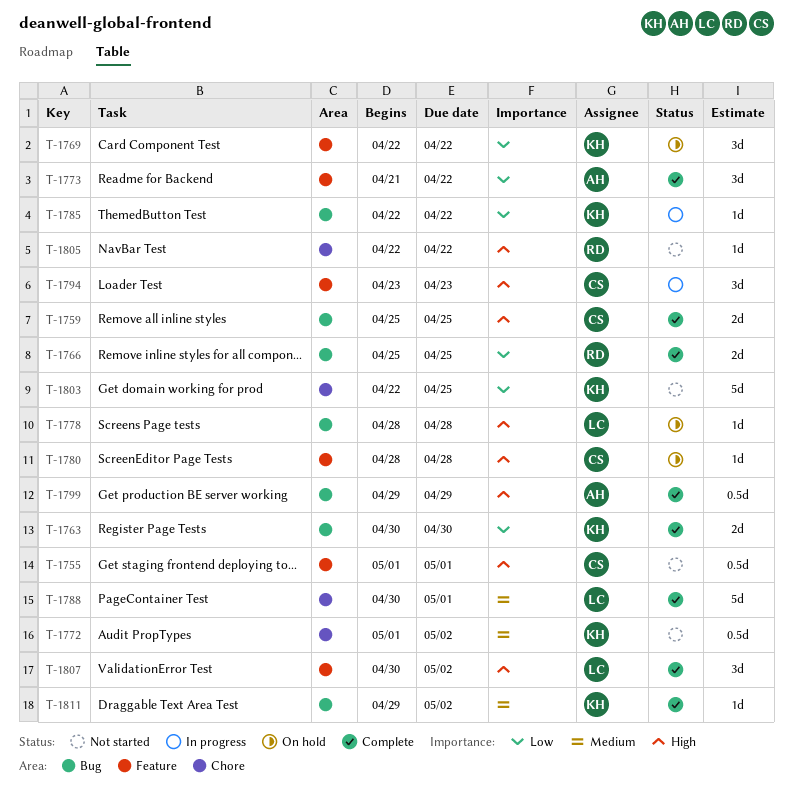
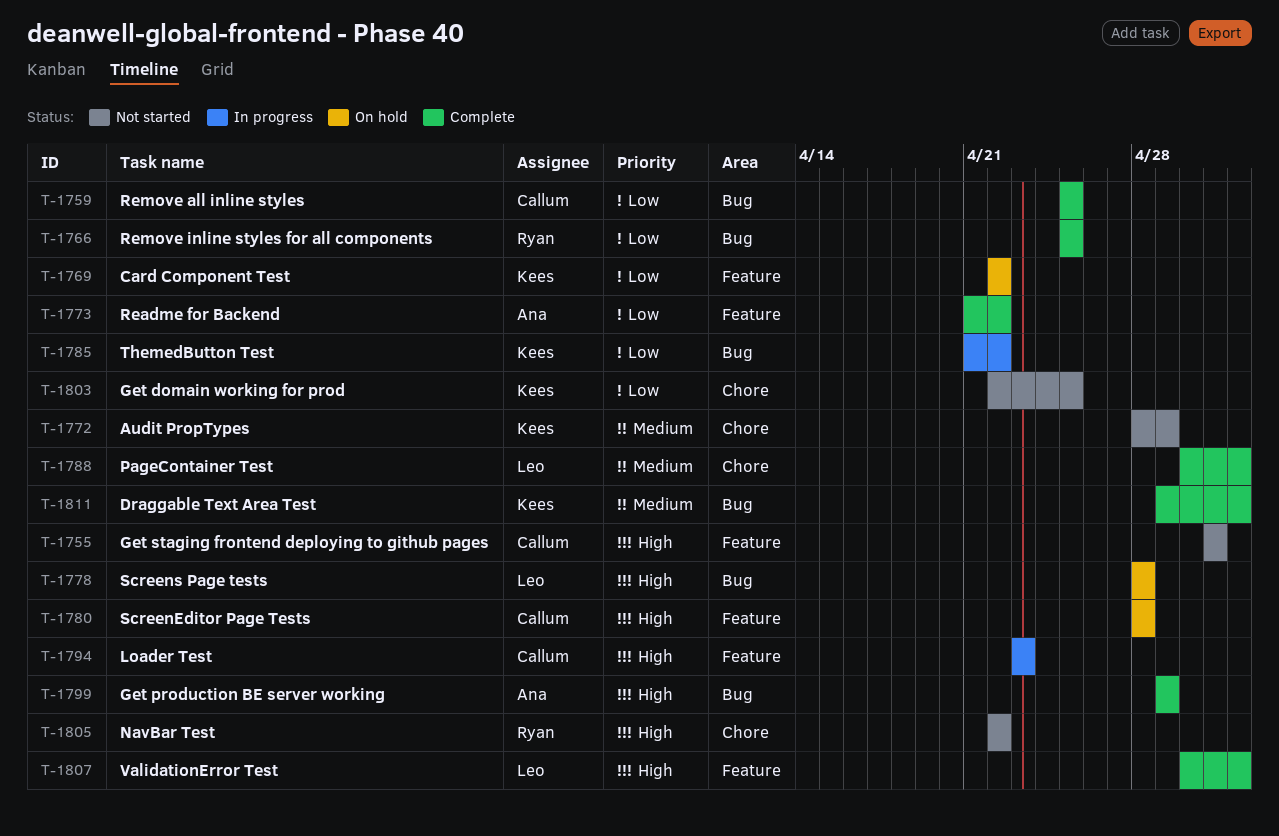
T-1759, priority: High -> Low
T-1763: present -> none
T-1772, start: May 1 -> Apr 28
T-1772, due: May 2 -> Apr 29
T-1785, start: Apr 22 -> Apr 21
T-1788, due: May 1 -> May 2

